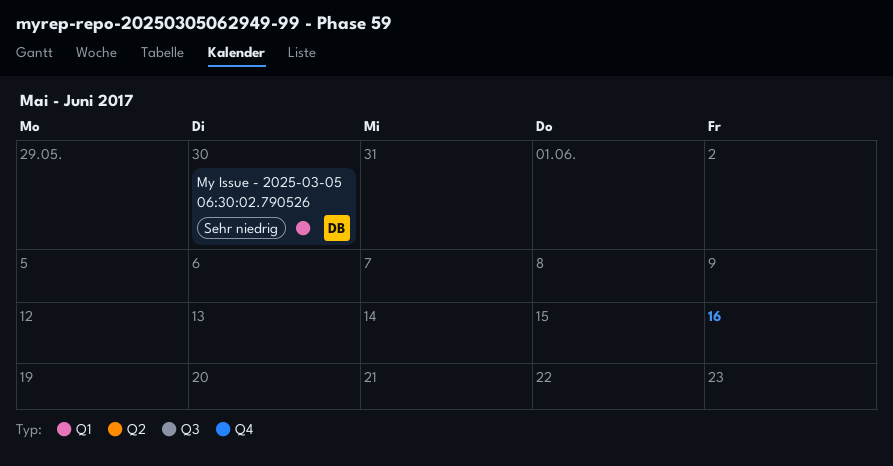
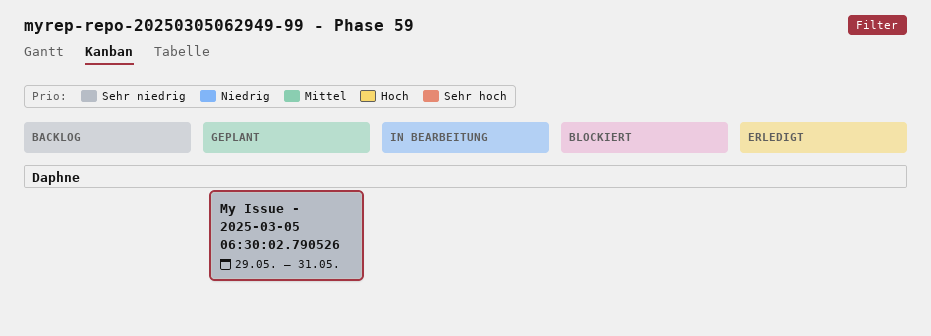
My Issue - 2025-03-05 06:30:02.790526, due: May 30 -> May 31

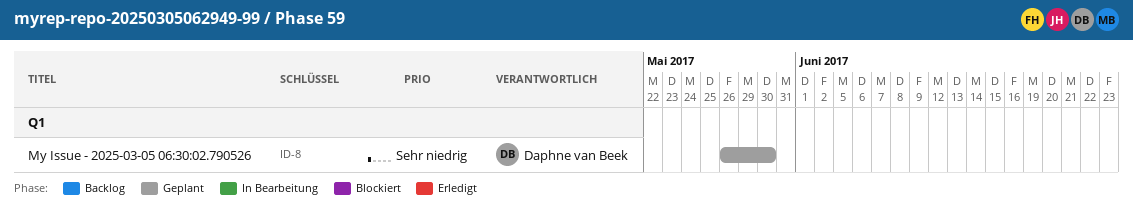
My Issue - 2025-03-05 06:30:02.790526, start: May 29 -> May 26
My Issue - 2025-03-05 06:30:02.790526, due: May 31 -> May 30

